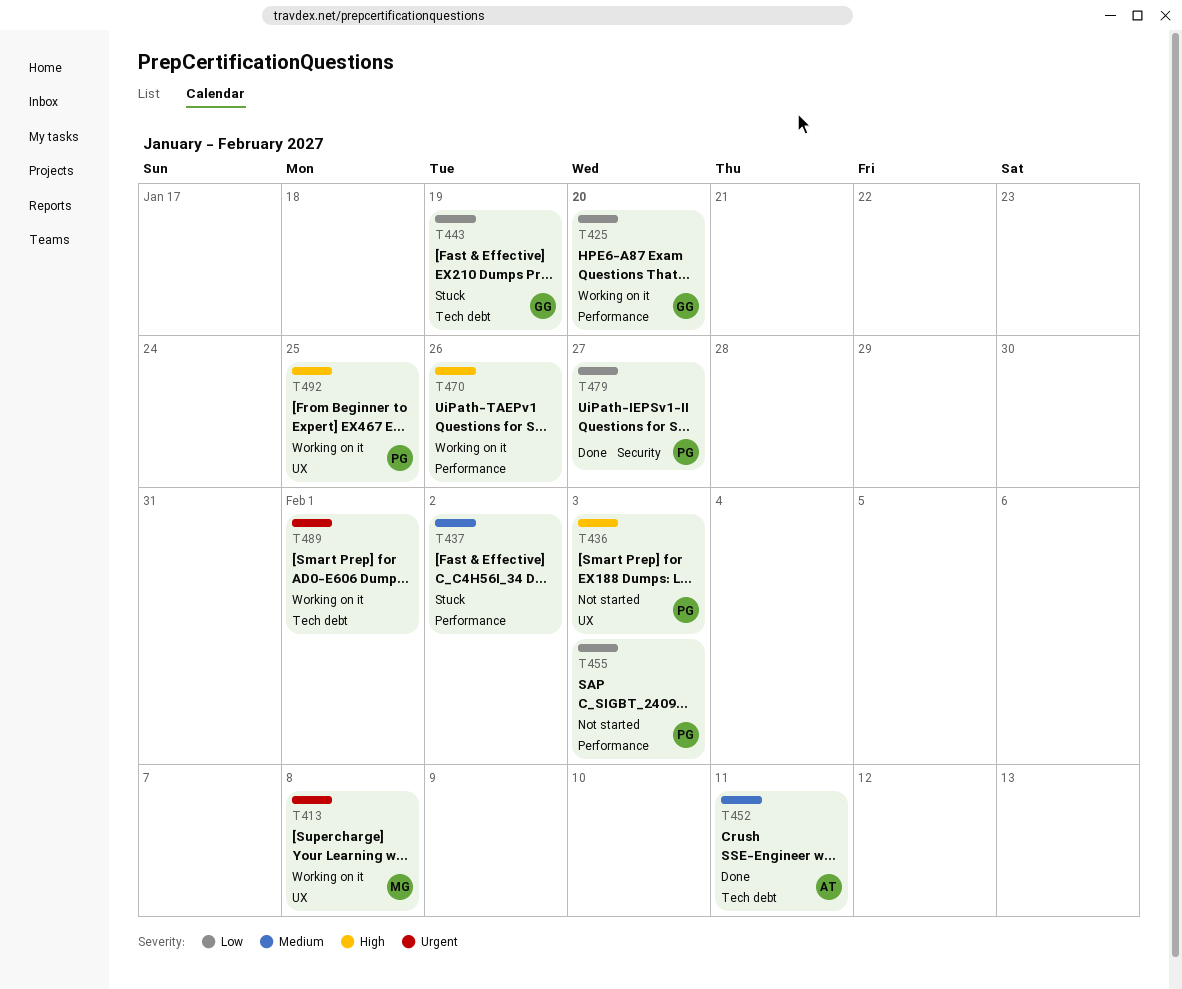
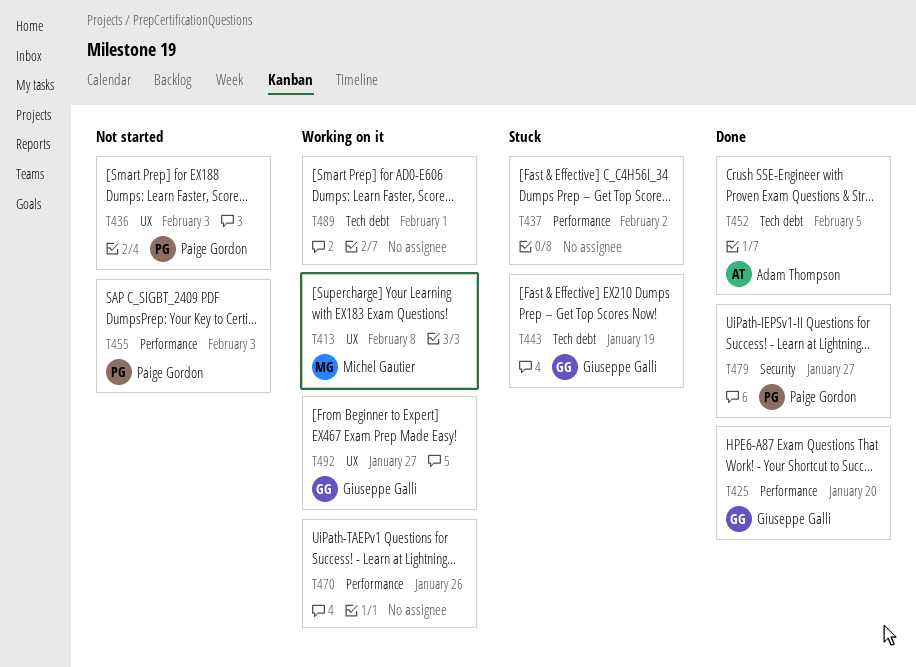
T425, status: Working on it -> Done
T452, due: Feb 11 -> Feb 5
T492, owner: Paige Gordon -> Giuseppe Galli
T492, due: Jan 25 -> Jan 27

